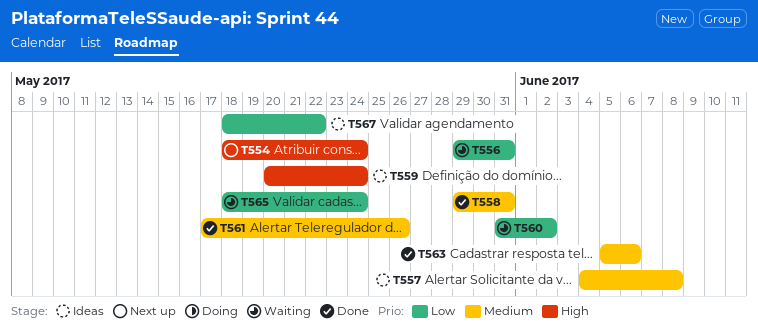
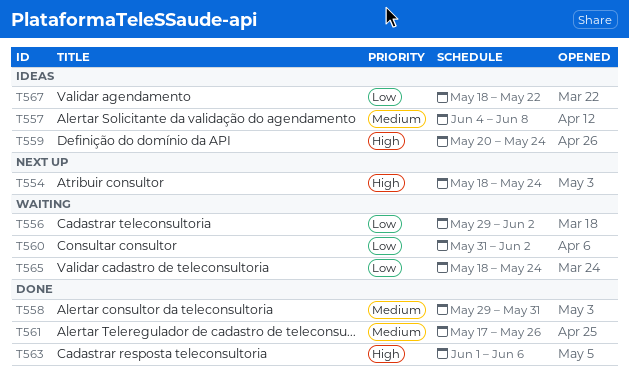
T556, due: May 31 -> Jun 2
T563, priority: Medium -> High
T563, start: Jun 5 -> Jun 1

